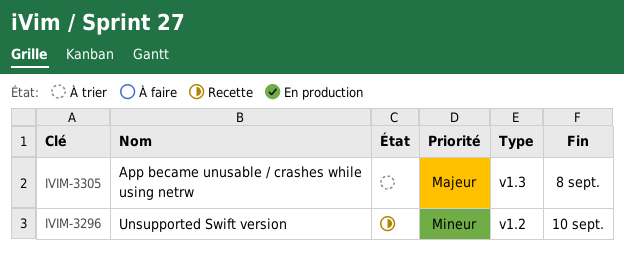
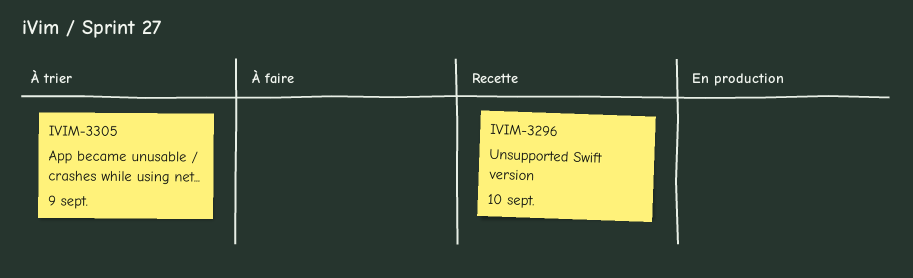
IVIM-3305, due: Sep 8 -> Sep 9

